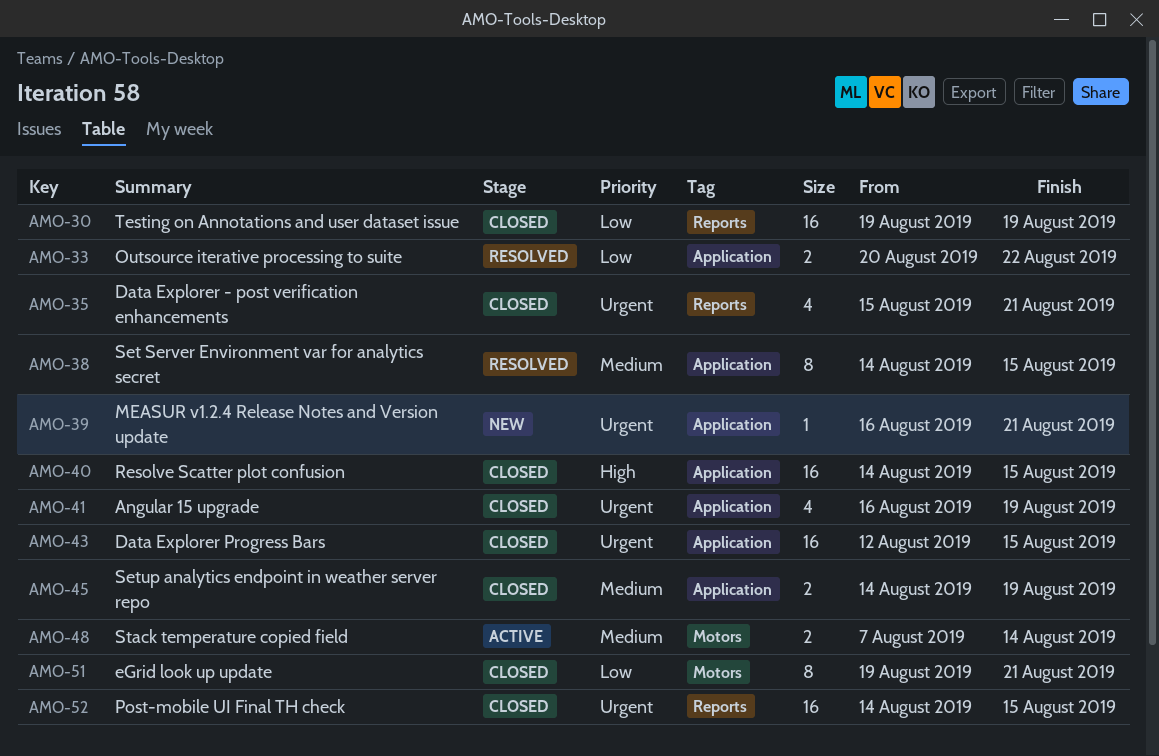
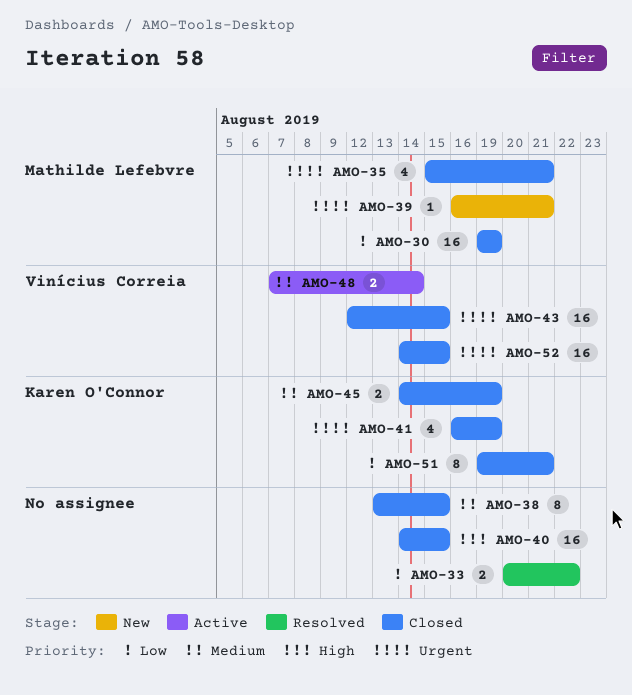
AMO-38, status: Resolved -> Closed
AMO-38, start: Aug 14 -> Aug 13

